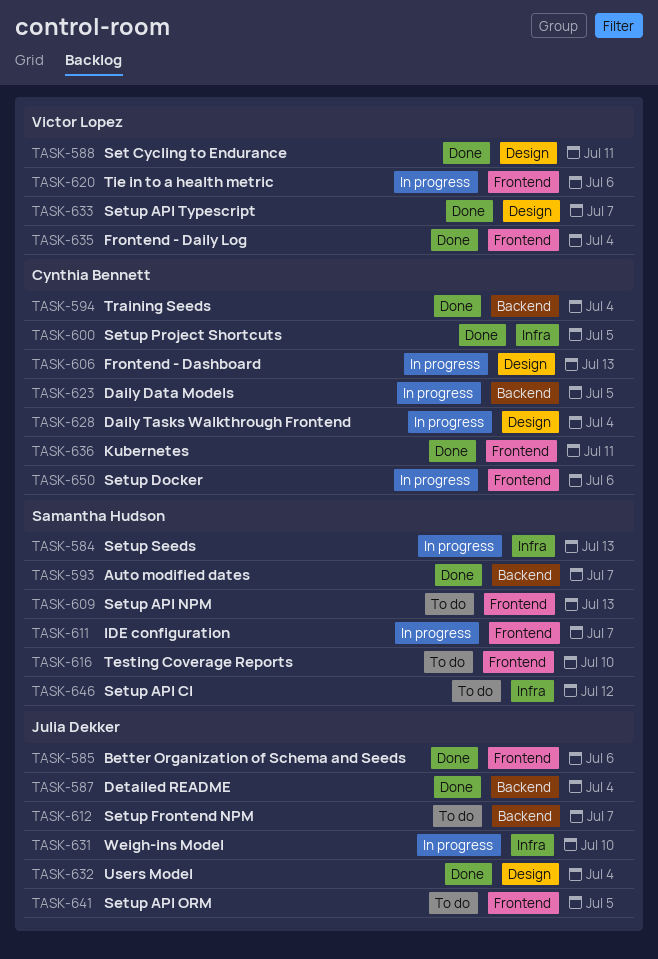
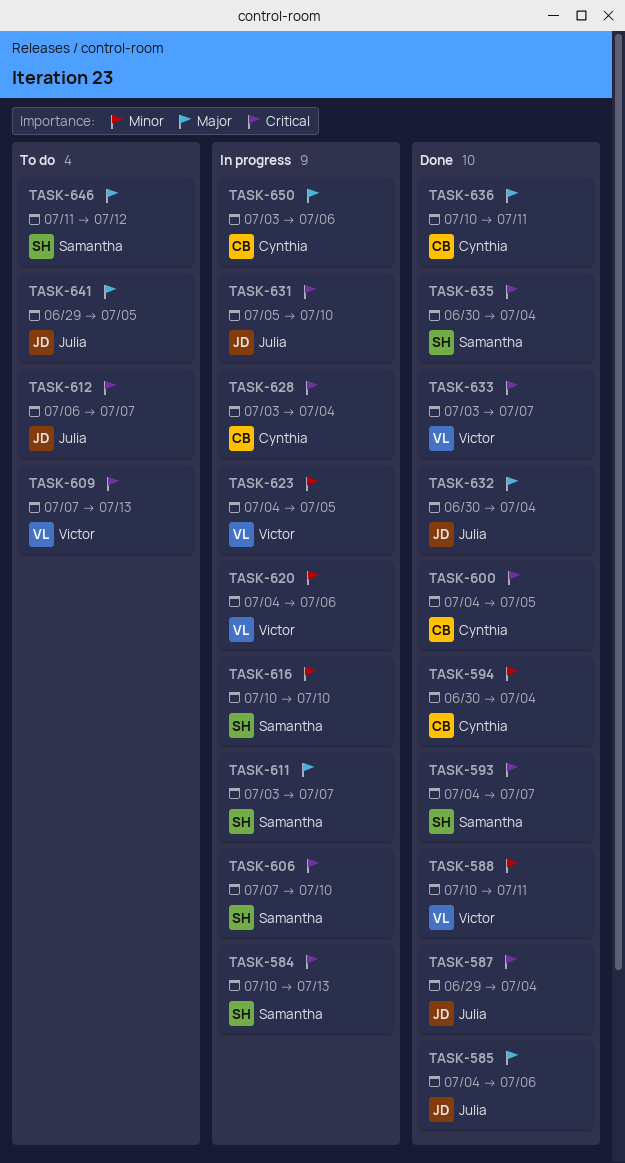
TASK-606, owner: Cynthia Bennett -> Samantha Hudson
TASK-606, due: Jul 13 -> Jul 10
TASK-609, owner: Samantha Hudson -> Victor Lopez
TASK-616, status: To do -> In progress
TASK-623, owner: Cynthia Bennett -> Victor Lopez
TASK-635, owner: Victor Lopez -> Samantha Hudson

